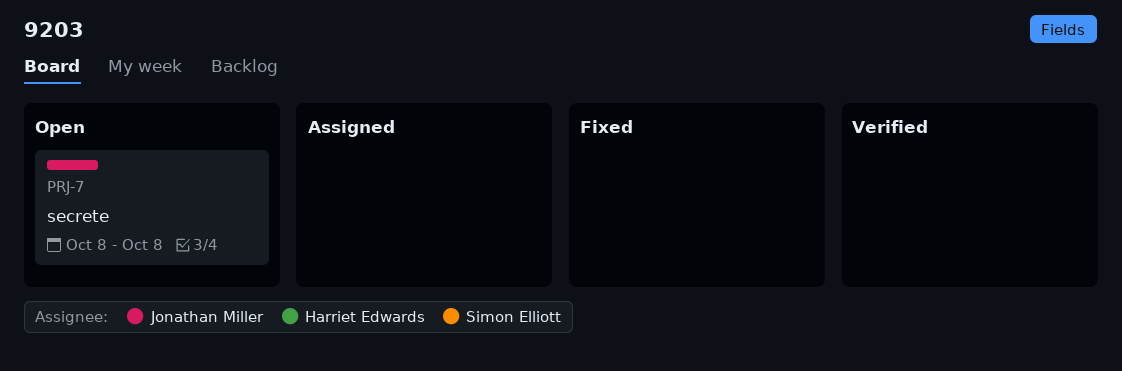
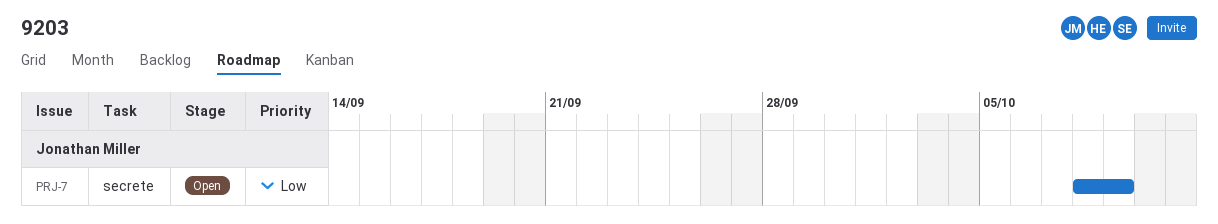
PRJ-7, due: Oct 8 -> Oct 9

